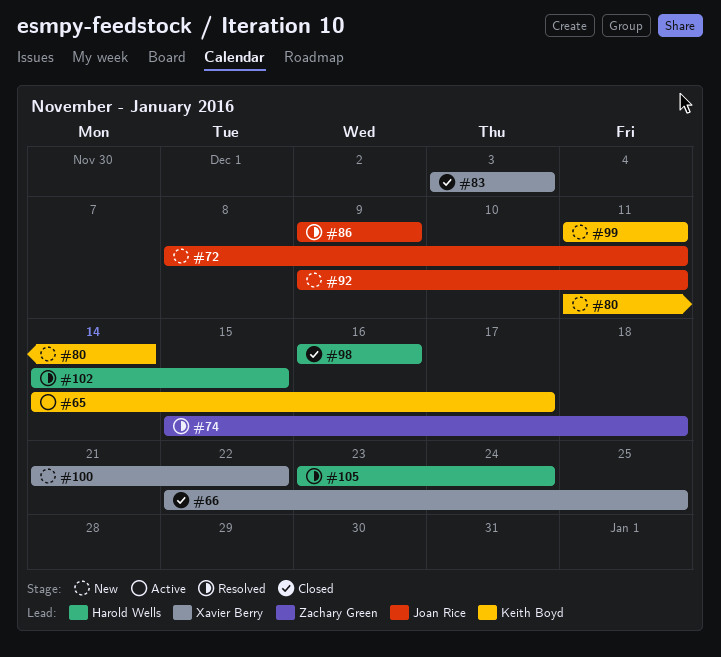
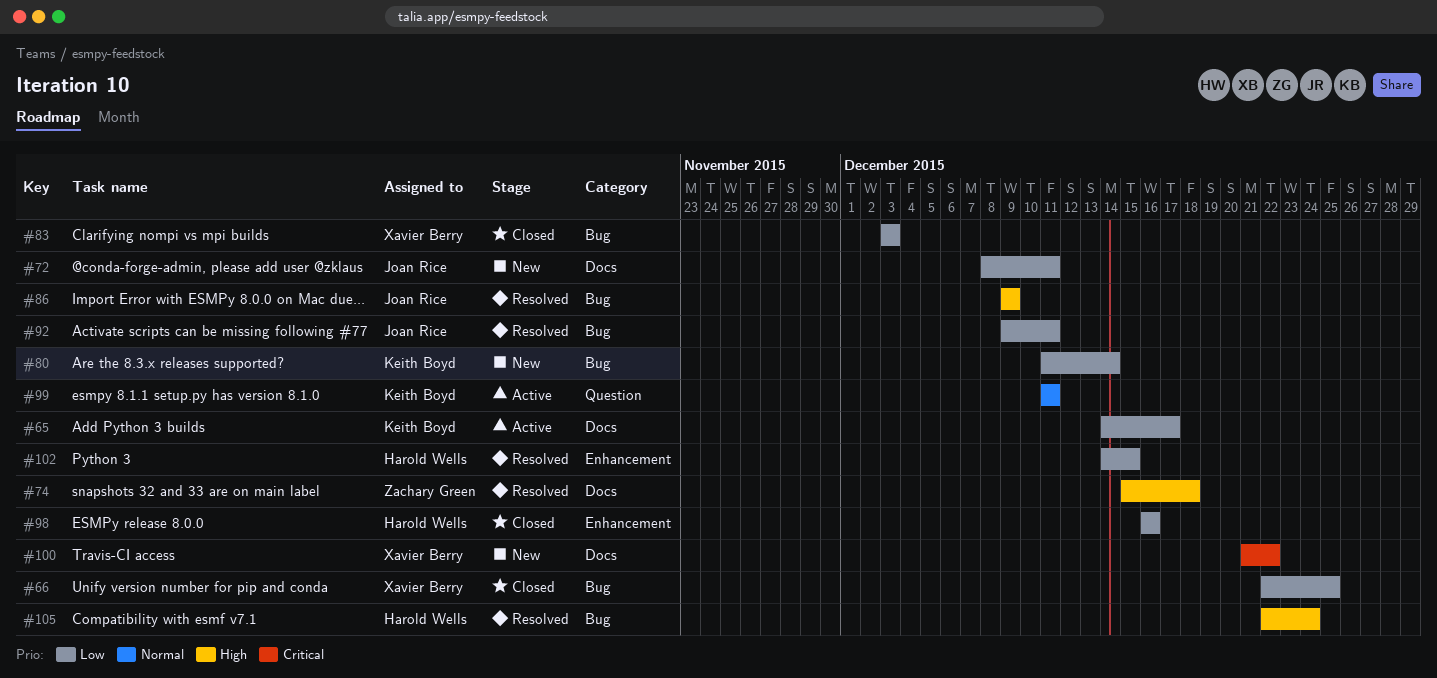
#92, status: New -> Resolved
#99, status: New -> Active
#105, start: Dec 23 -> Dec 22

